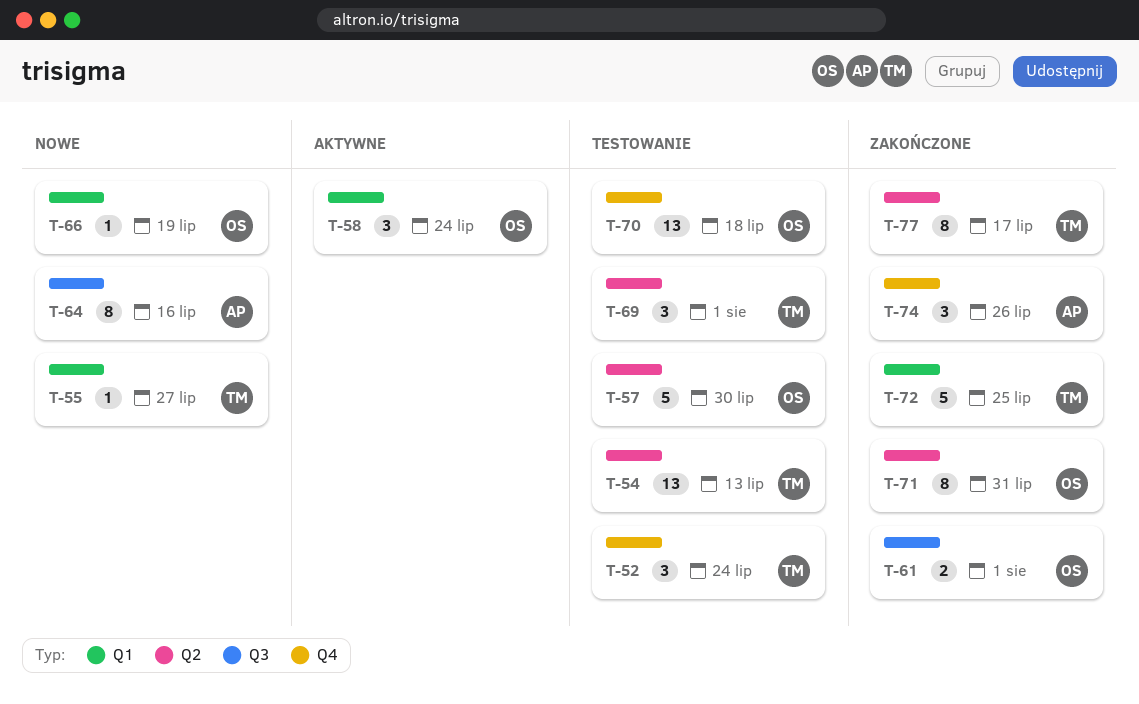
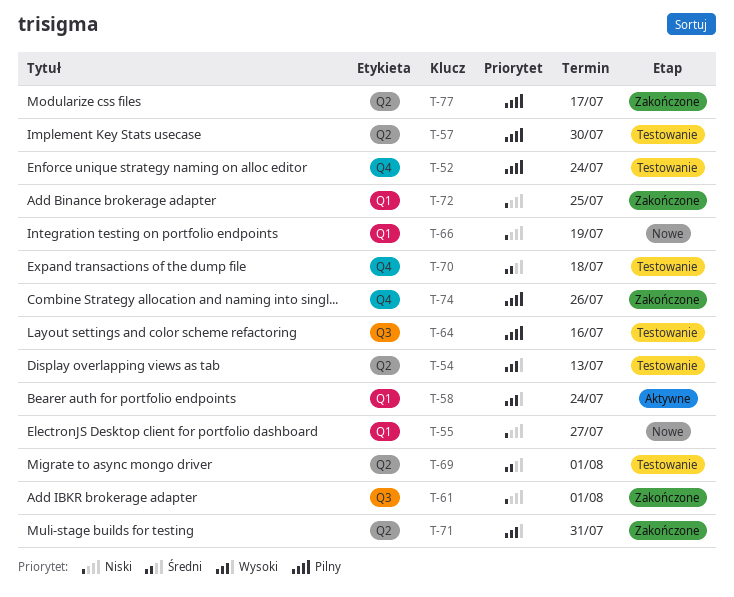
T-64, status: Nowe -> Testowanie

